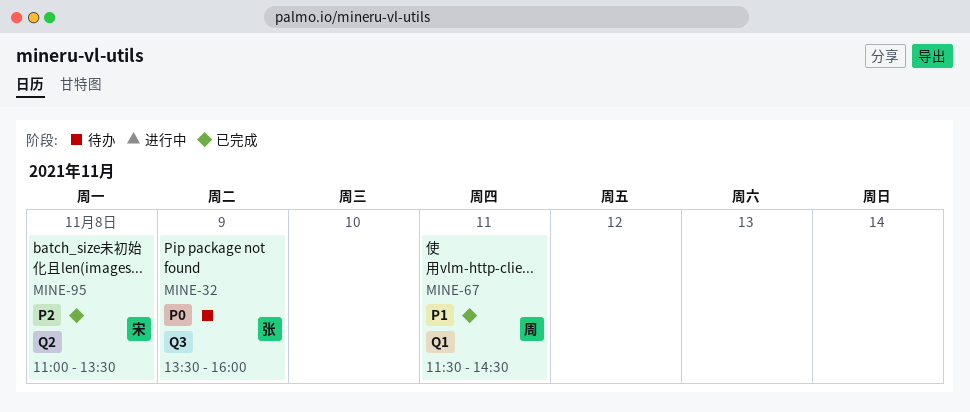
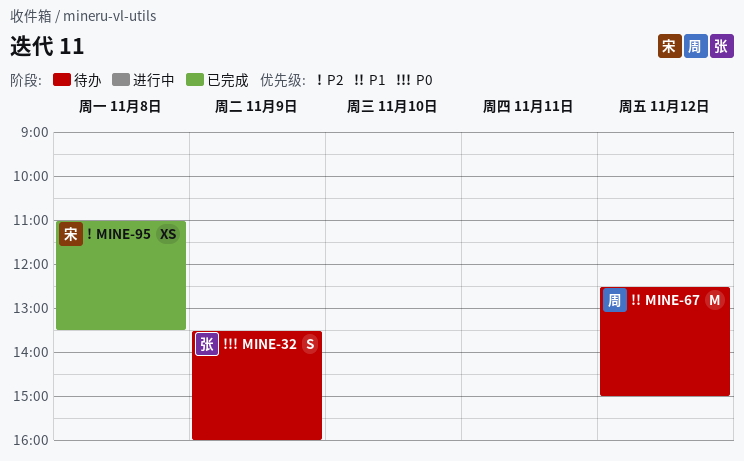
MINE-67, status: 已完成 -> 待办
MINE-67, day: Nov 11 -> Nov 12
MINE-67, begins: 11:30 -> 12:30
MINE-67, ends: 14:30 -> 15:00

